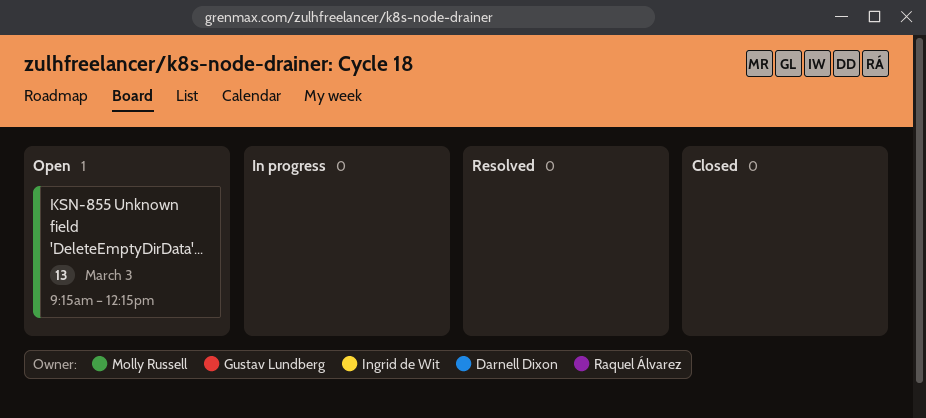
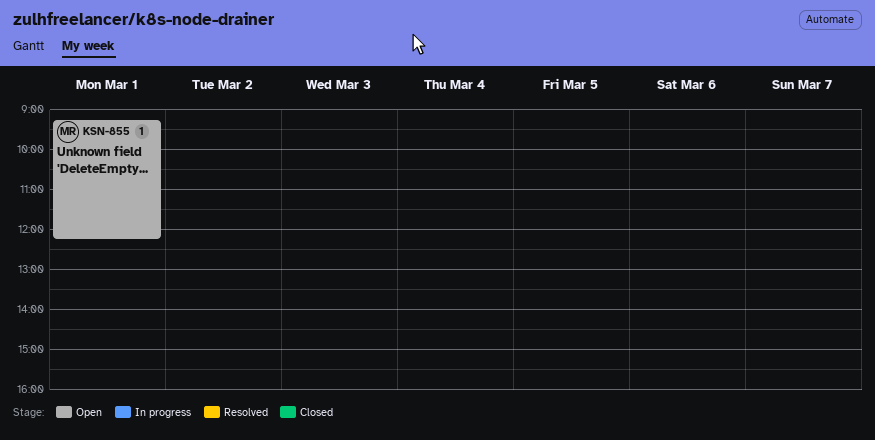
KSN-855, estimate: 13 -> 1
KSN-855, day: Mar 3 -> Mar 1

